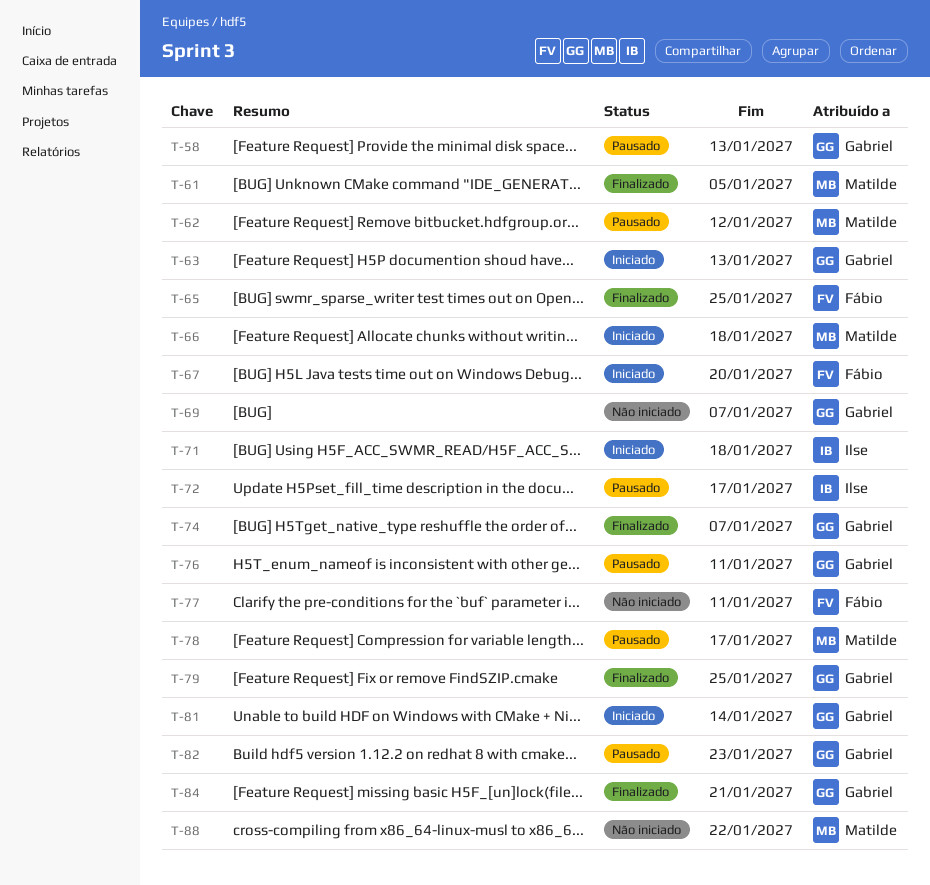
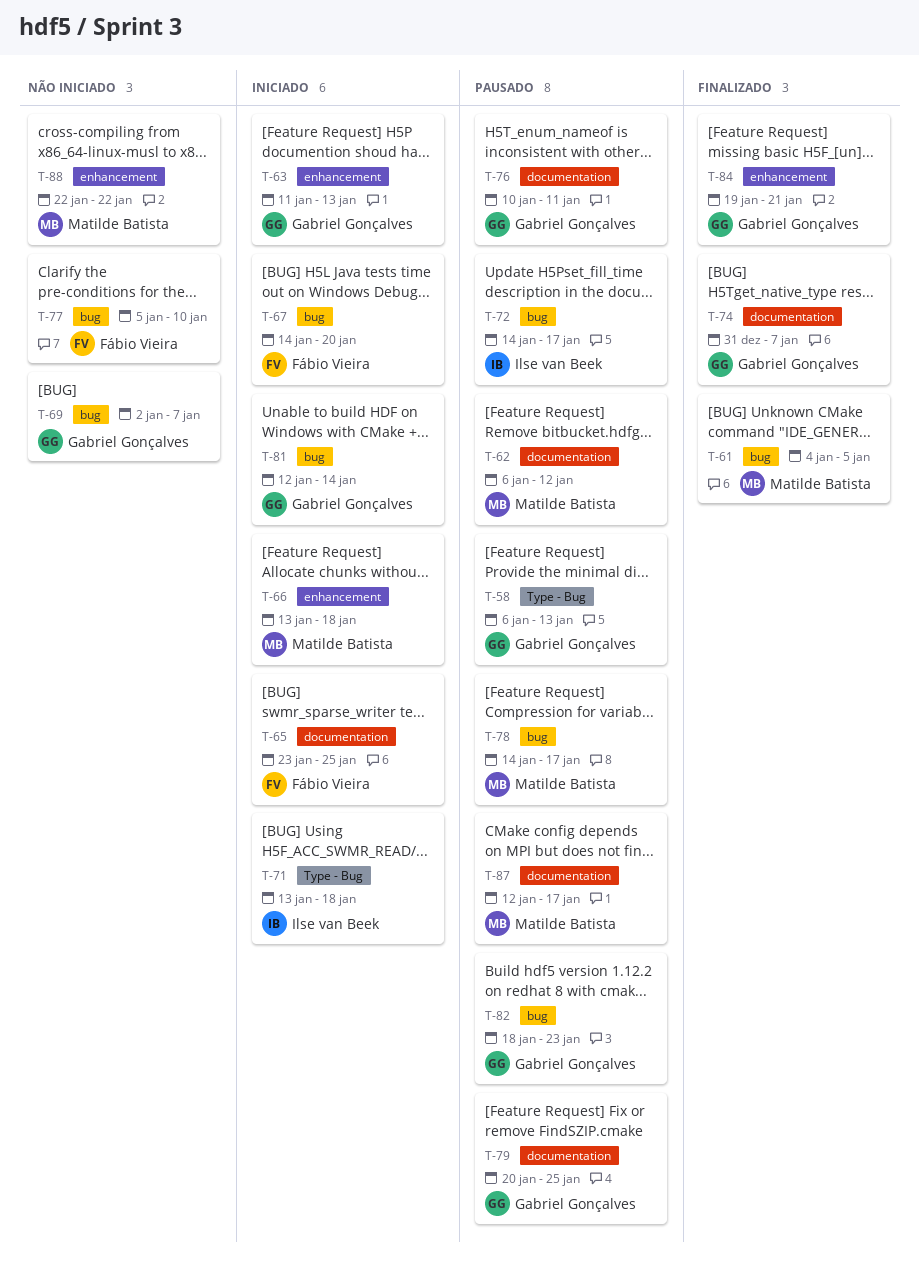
T-65, status: Finalizado -> Iniciado
T-77, due: Jan 11 -> Jan 10
T-79, status: Finalizado -> Pausado
T-87: none -> present

